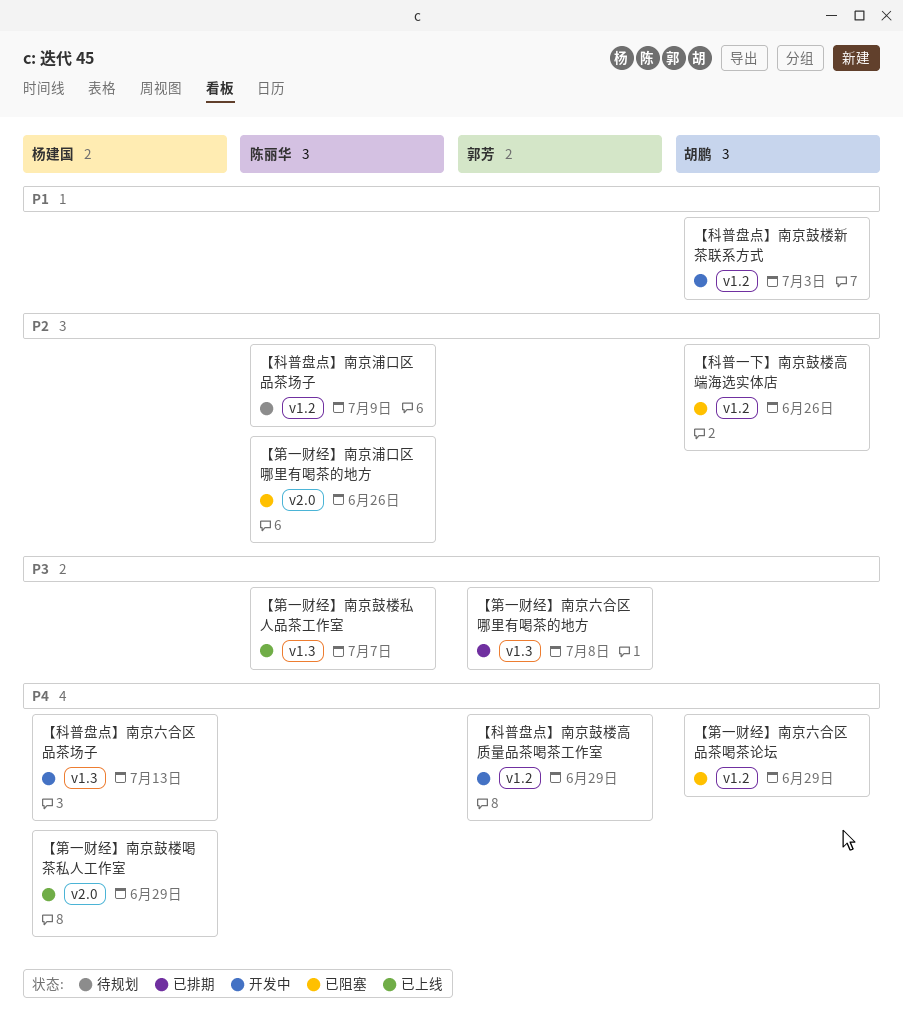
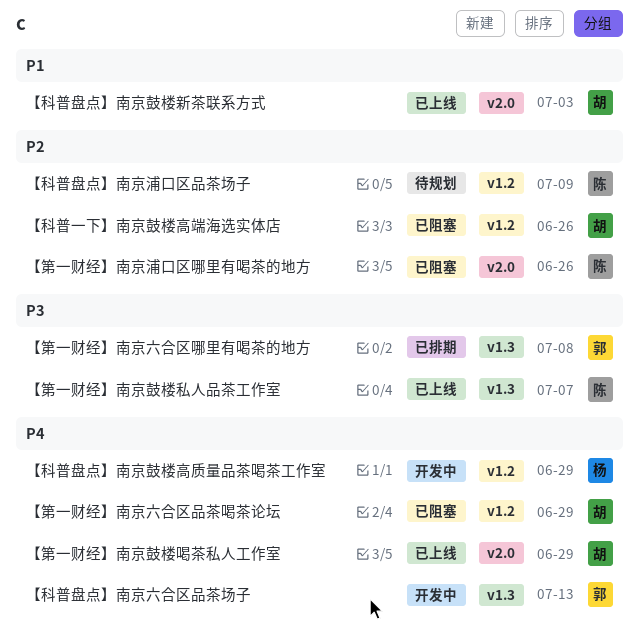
【科普盘点】南京六合区品茶场子, owner: 杨建国 -> 郭芳
【科普盘点】南京鼓楼新茶联系方式, status: 开发中 -> 已上线
【科普盘点】南京鼓楼新茶联系方式, label: v1.2 -> v2.0
【科普盘点】南京鼓楼高质量品茶喝茶工作室, owner: 郭芳 -> 杨建国
【第一财经】南京鼓楼喝茶私人工作室, owner: 杨建国 -> 胡鹏

